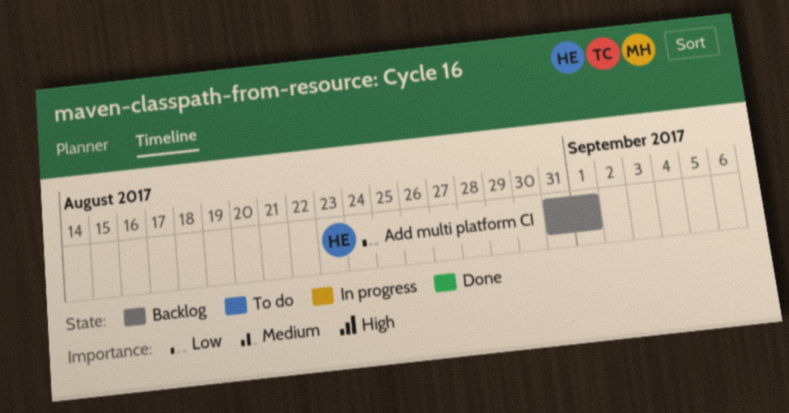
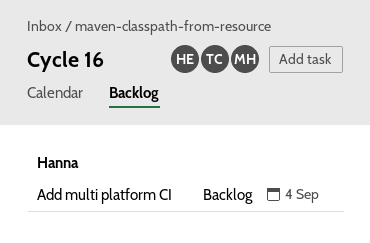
Add multi platform CI, due: Sep 1 -> Sep 4

